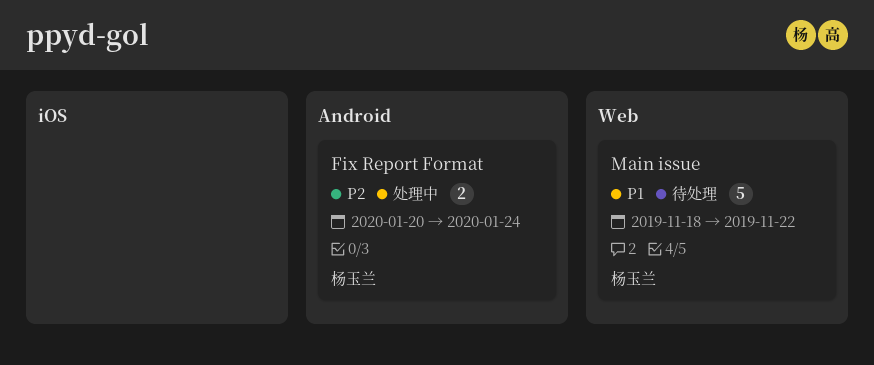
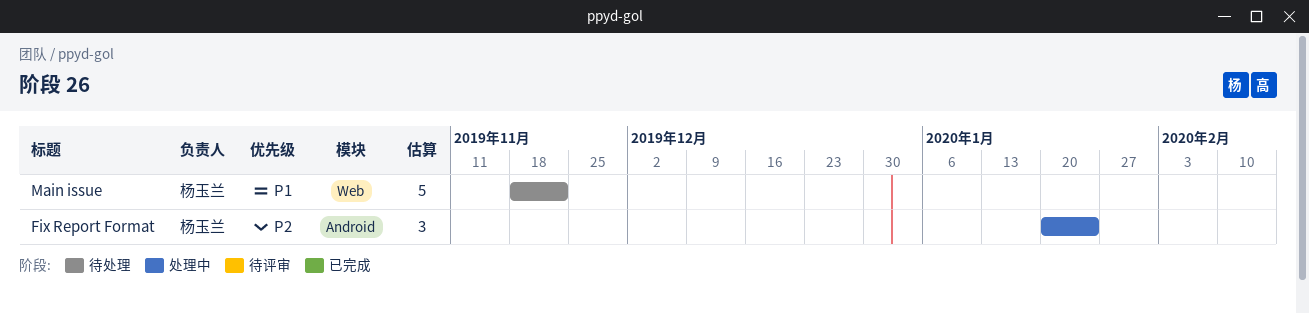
Fix Report Format, estimate: 2 -> 3

